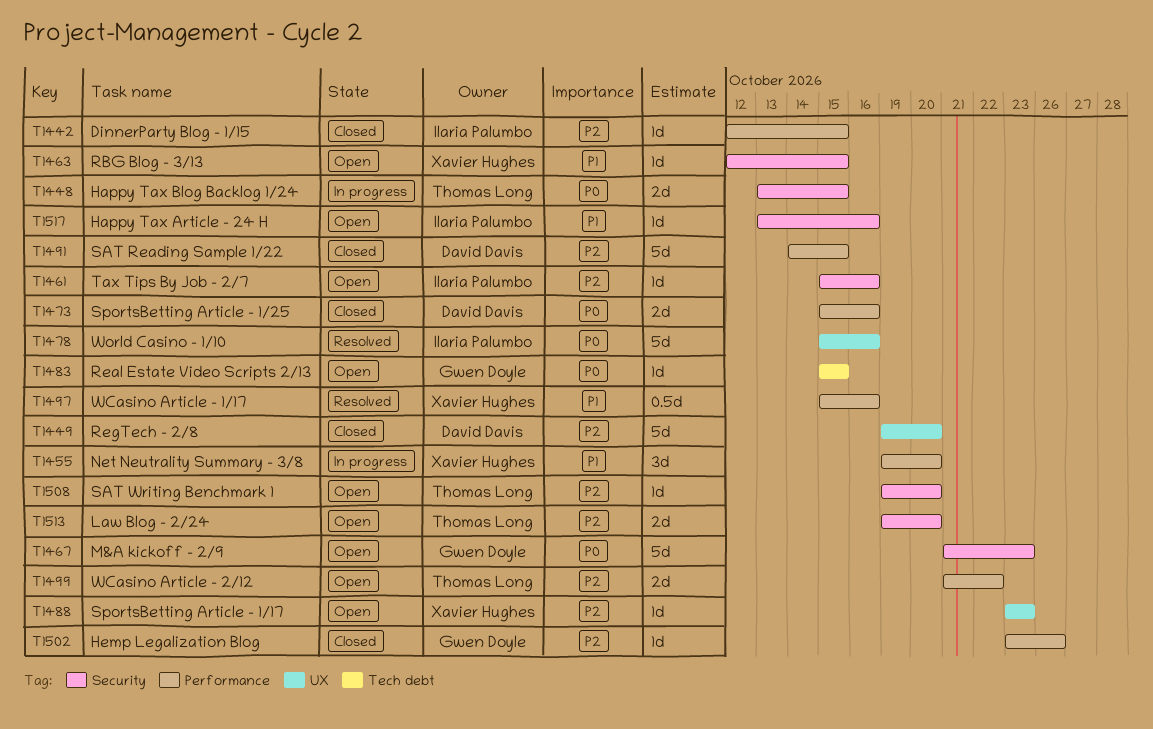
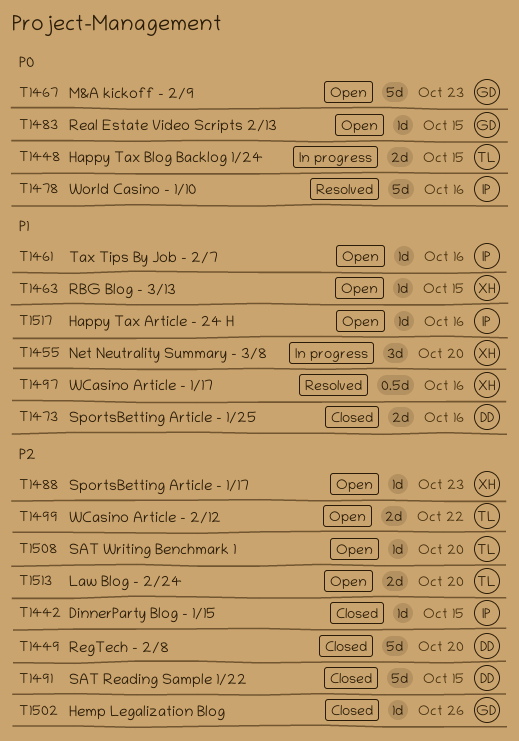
T1461, priority: P2 -> P1
T1473, priority: P0 -> P1

